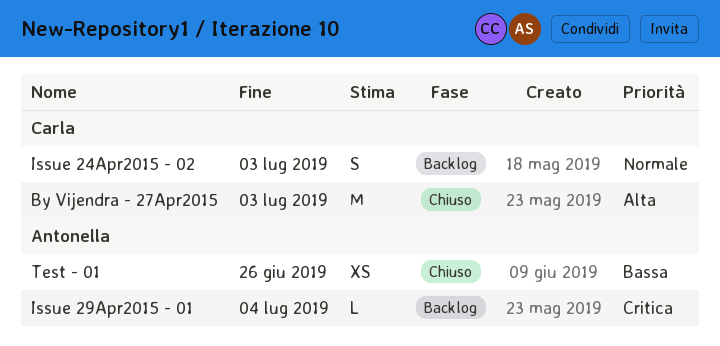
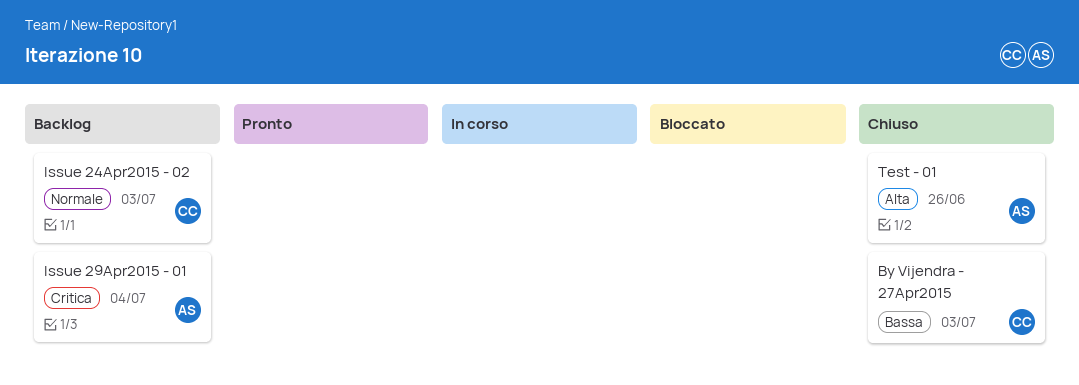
By Vijendra - 27Apr2015, priority: Alta -> Bassa
Test - 01, priority: Bassa -> Alta

